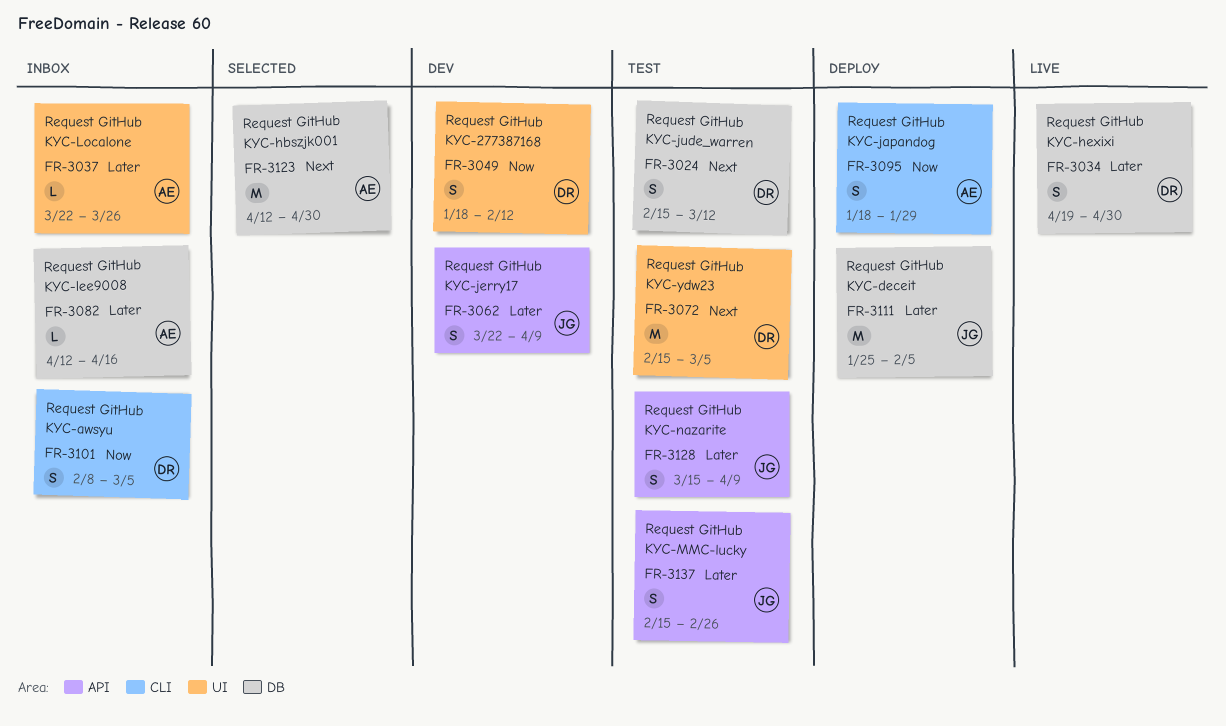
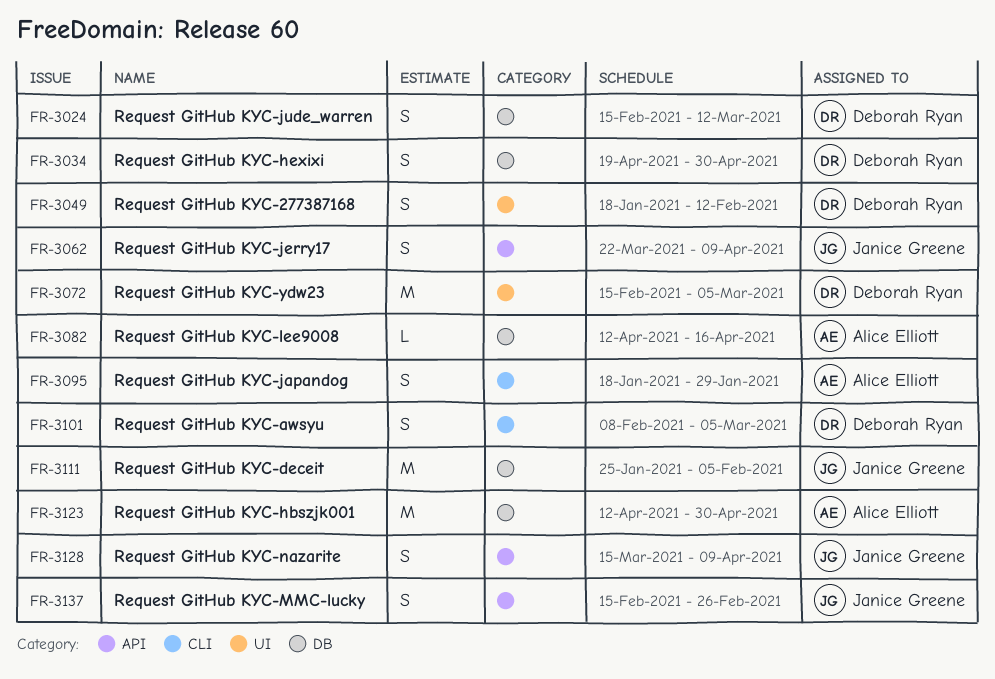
FR-3037: present -> none

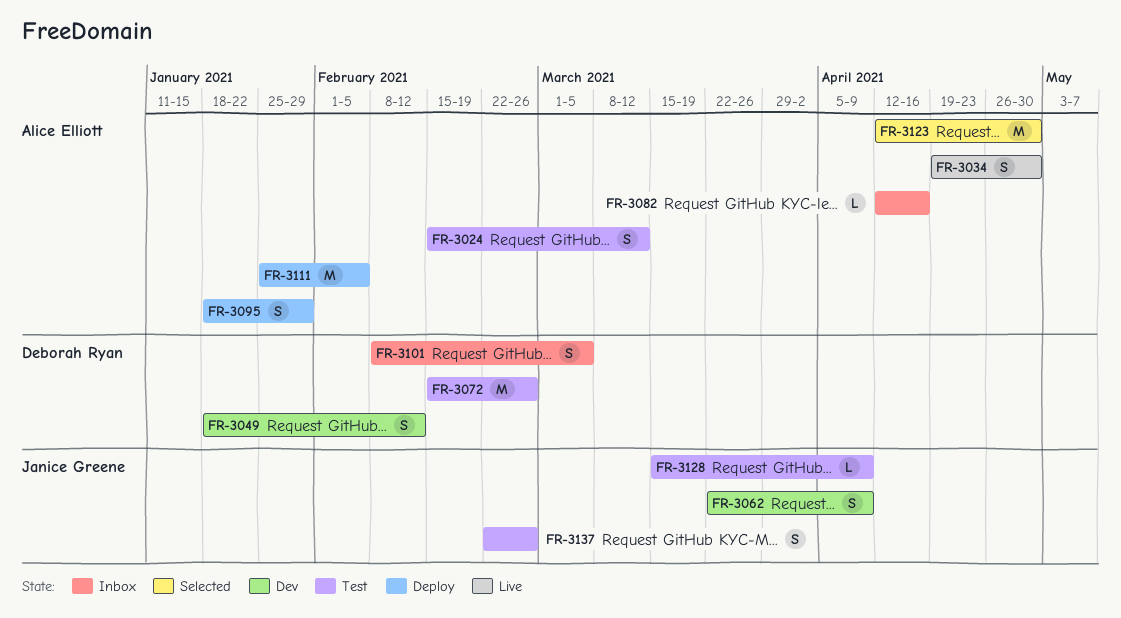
FR-3024, owner: Deborah Ryan -> Alice Elliott
FR-3034, owner: Deborah Ryan -> Alice Elliott
FR-3072, due: Mar 5 -> Feb 26
FR-3111, owner: Janice Greene -> Alice Elliott
FR-3128, estimate: S -> L
FR-3137, start: Feb 15 -> Feb 22

